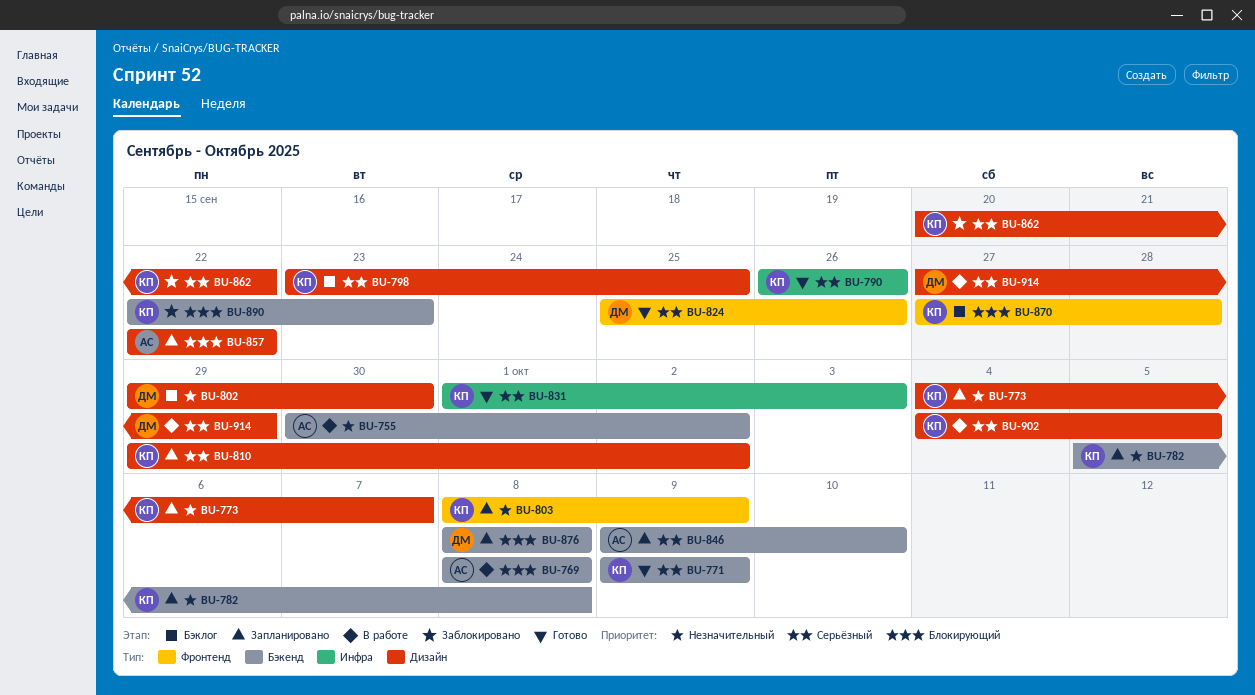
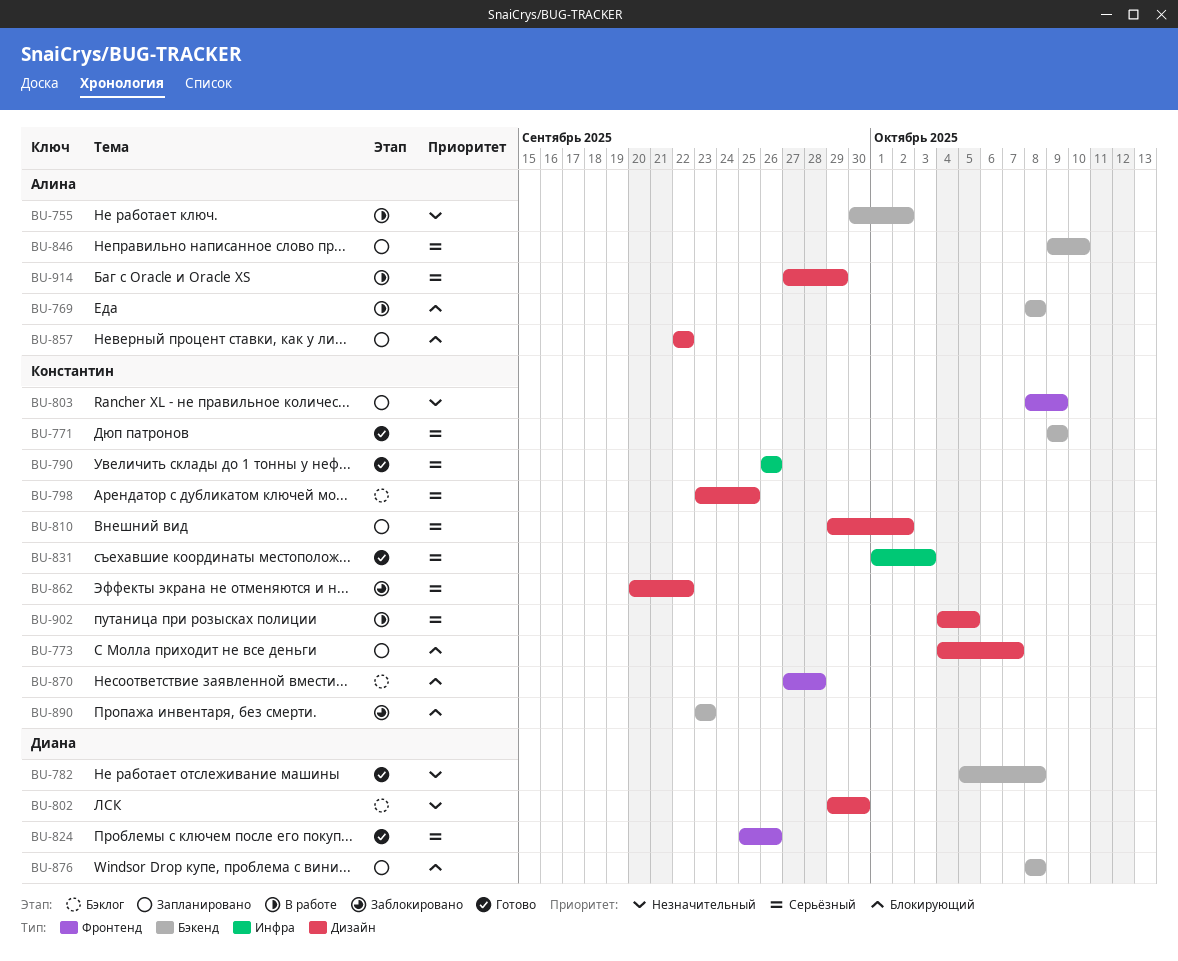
BU-773, priority: Незначительный -> Блокирующий
BU-782, status: Запланировано -> Готово
BU-782, owner: Константин -> Диана
BU-890, start: Sep 22 -> Sep 23
BU-914, owner: Диана -> Алина

